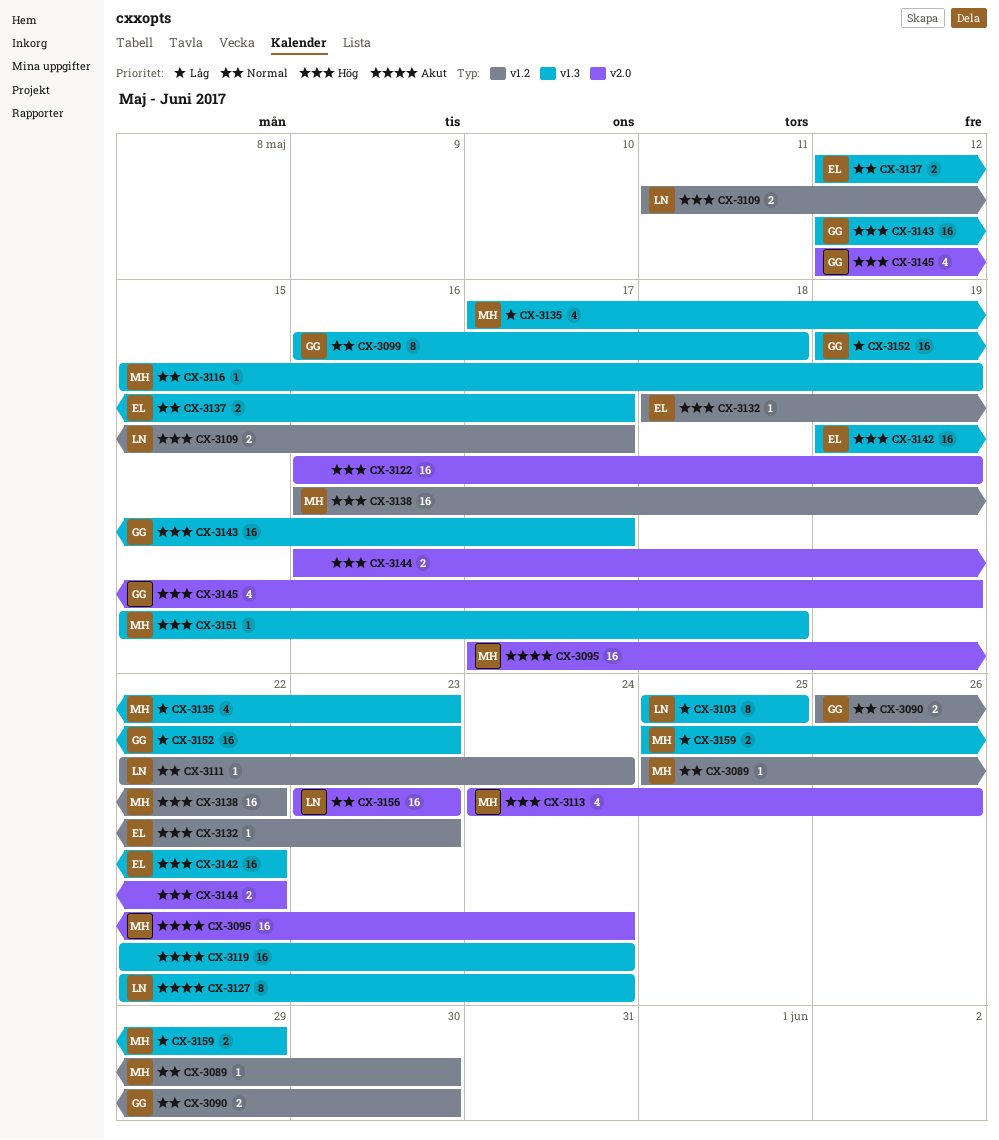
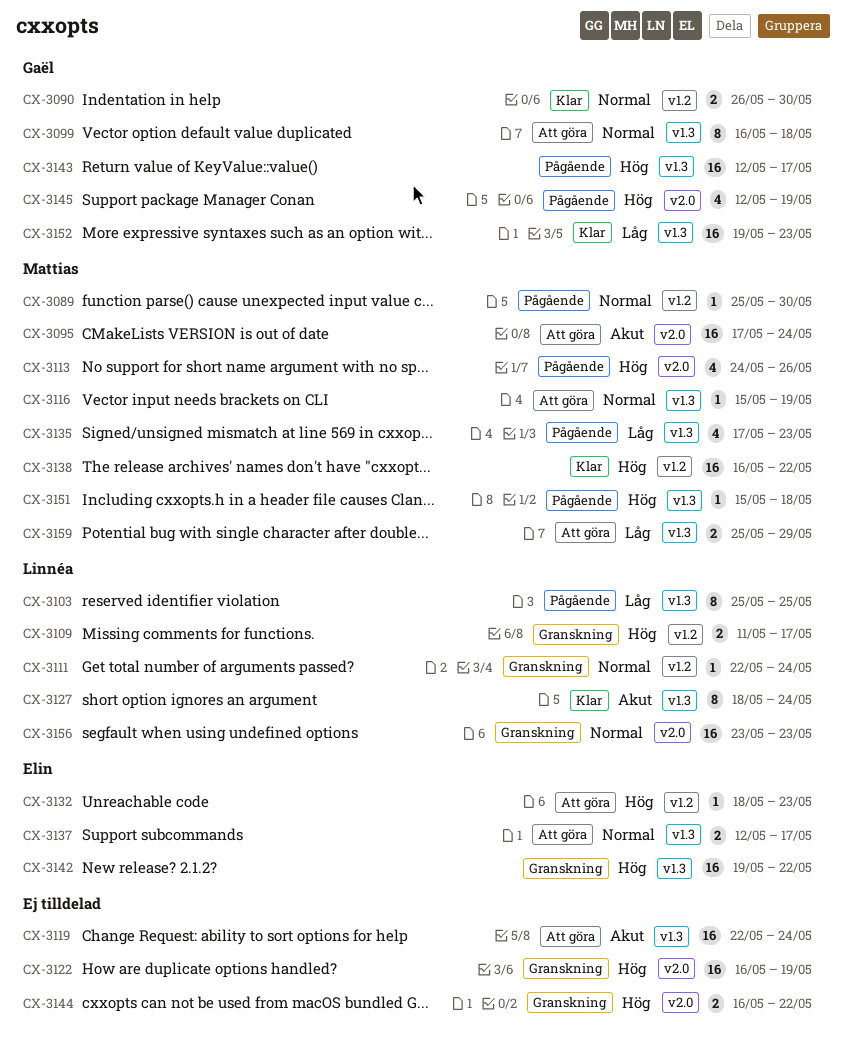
CX-3127, start: May 22 -> May 18

